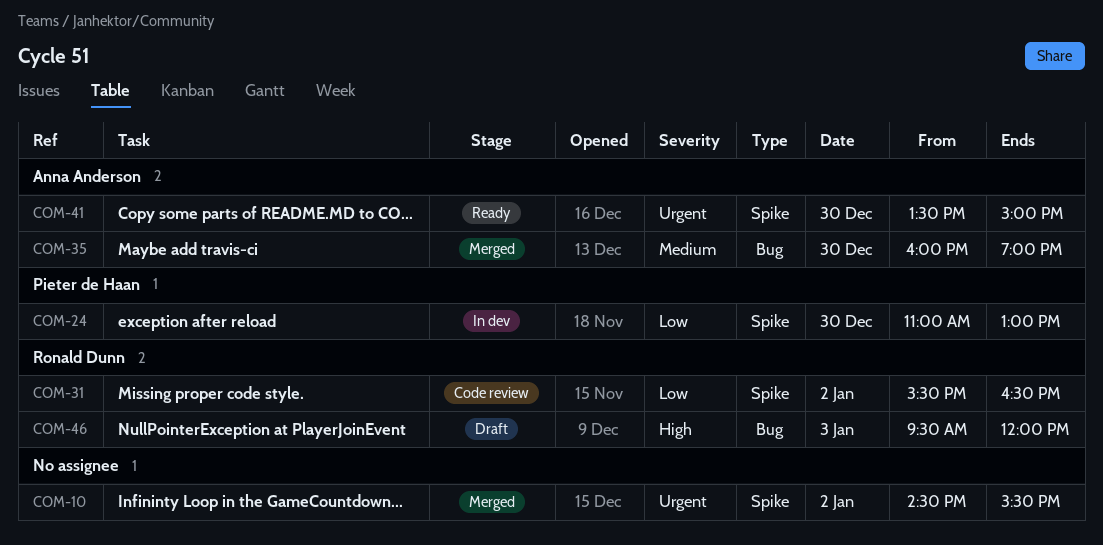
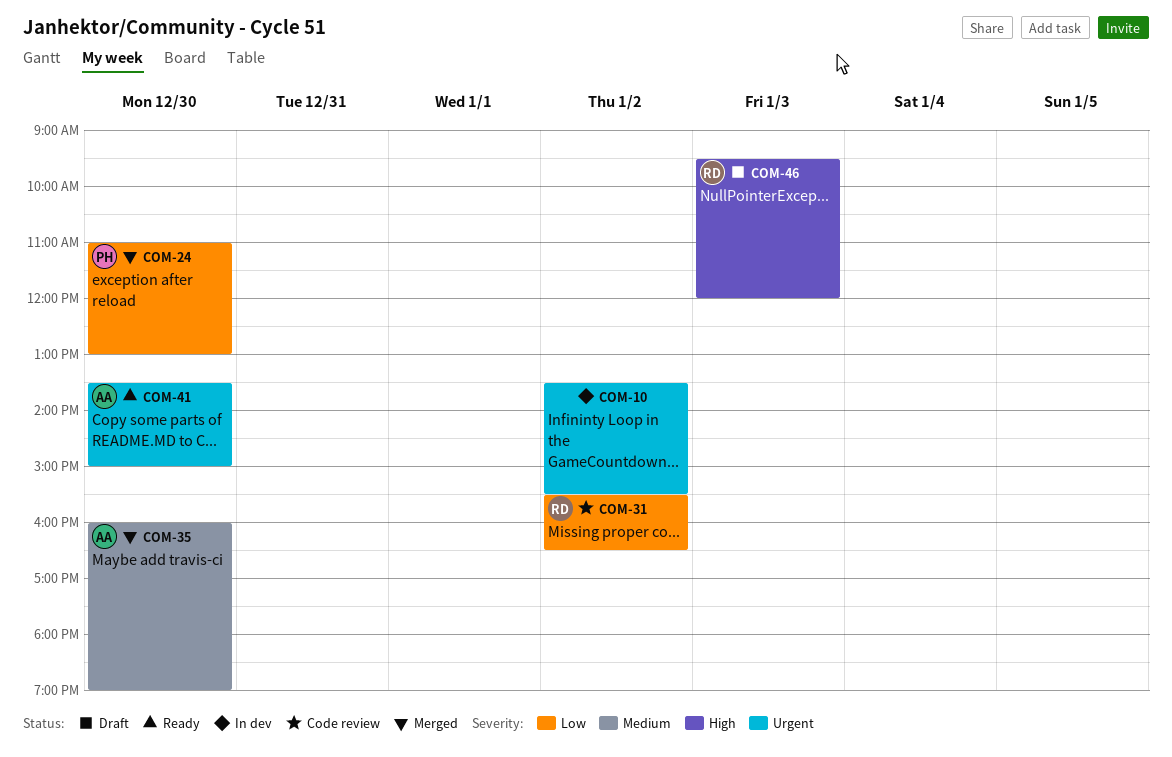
COM-10, status: Merged -> In dev
COM-10, begins: 14:30 -> 13:30
COM-24, status: In dev -> Merged

